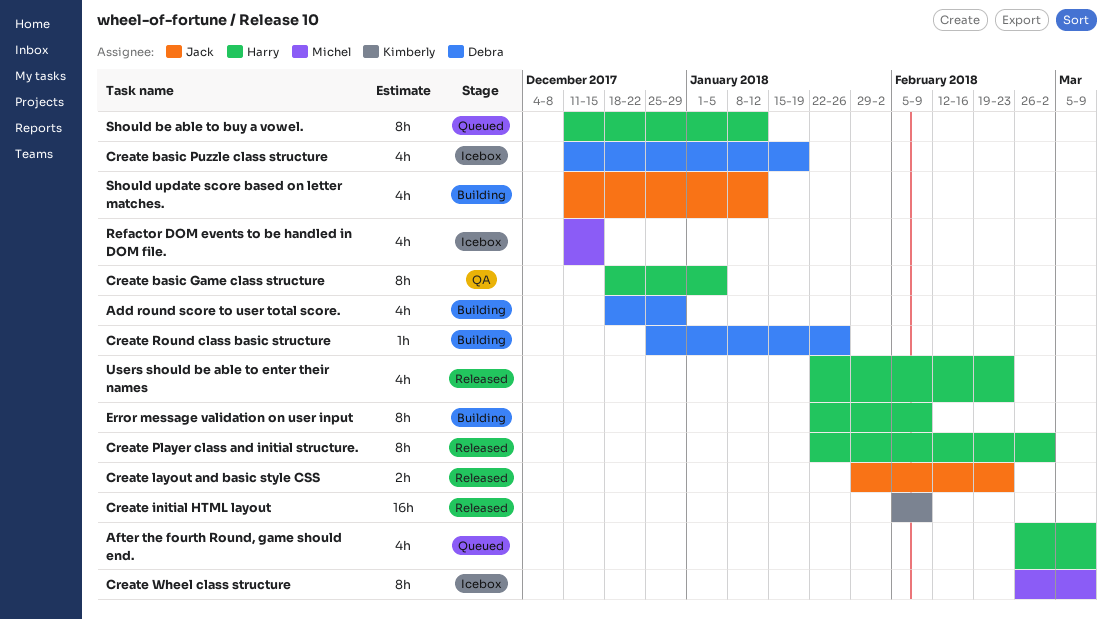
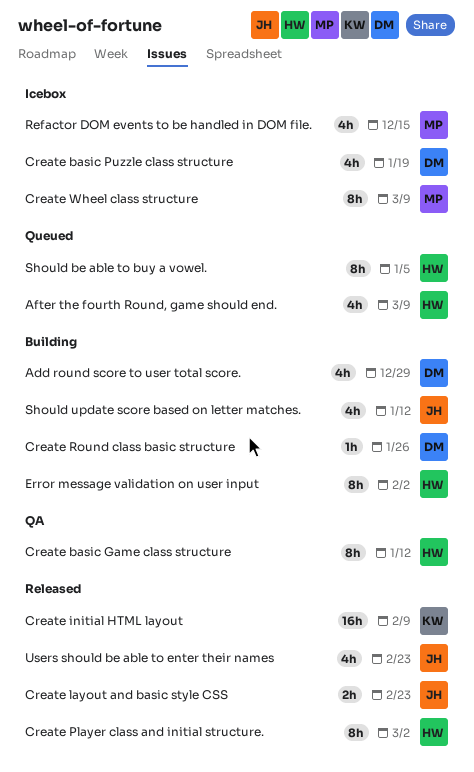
Create basic Game class structure, due: Jan 5 -> Jan 12
Error message validation on user input, due: Feb 9 -> Feb 2
Should be able to buy a vowel., due: Jan 12 -> Jan 5
Users should be able to enter their names, owner: Harry -> Jack

